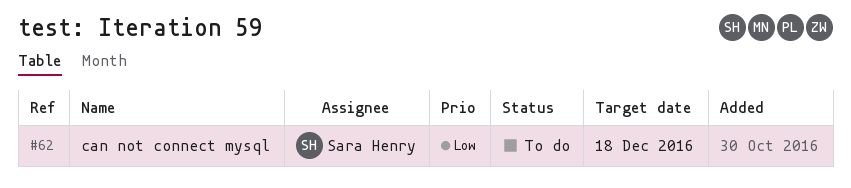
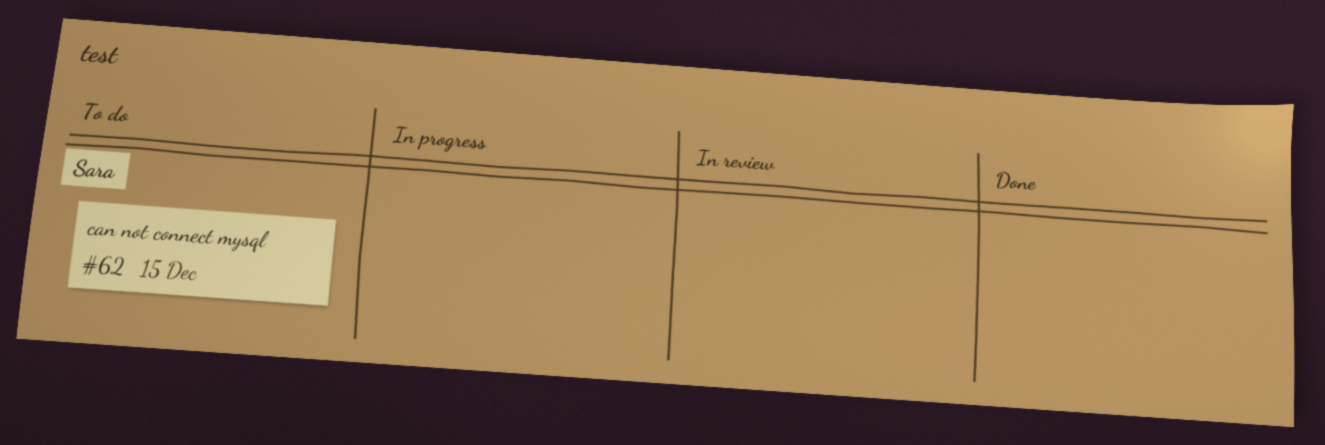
#62, due: Dec 18 -> Dec 15

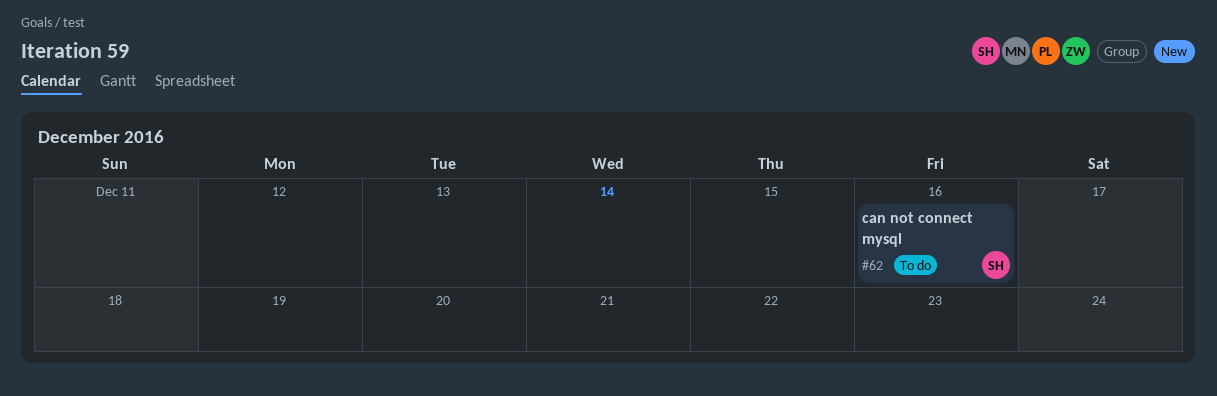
#62, due: Dec 15 -> Dec 16

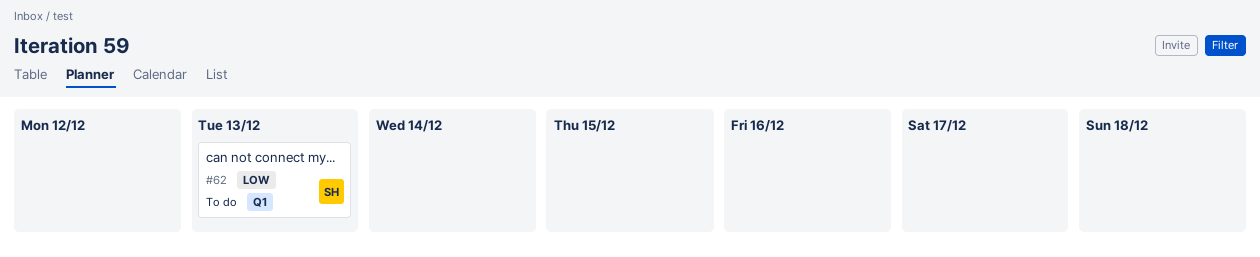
#62, due: Dec 16 -> Dec 13

